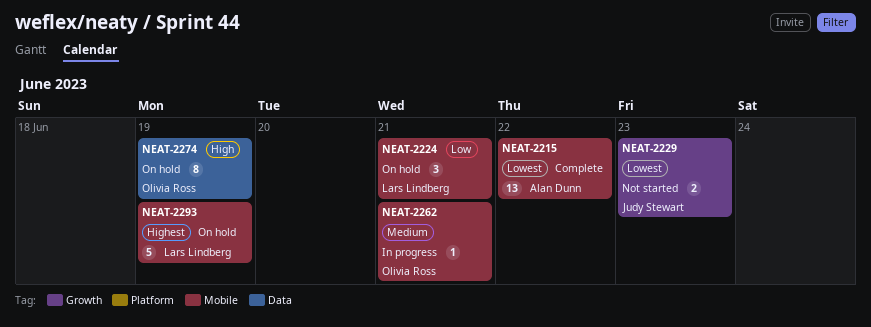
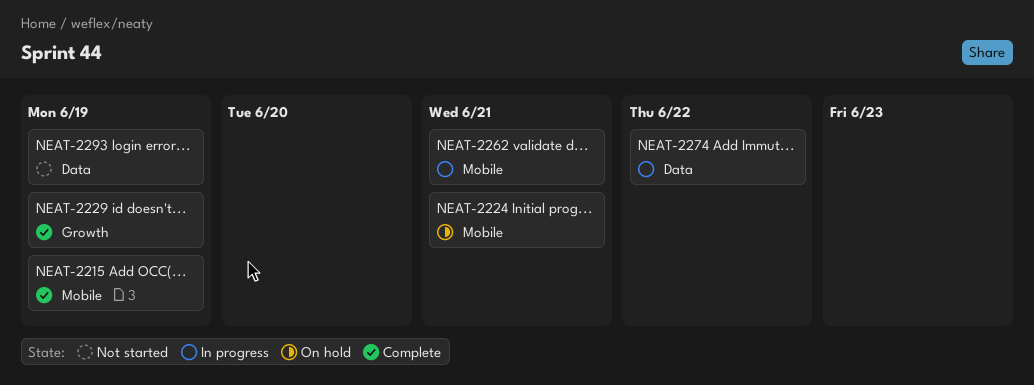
NEAT-2215, due: Jun 22 -> Jun 19
NEAT-2229, status: Not started -> Complete
NEAT-2229, due: Jun 23 -> Jun 19
NEAT-2274, status: On hold -> In progress
NEAT-2274, due: Jun 19 -> Jun 22
NEAT-2293, status: On hold -> Not started
NEAT-2293, label: Mobile -> Data

